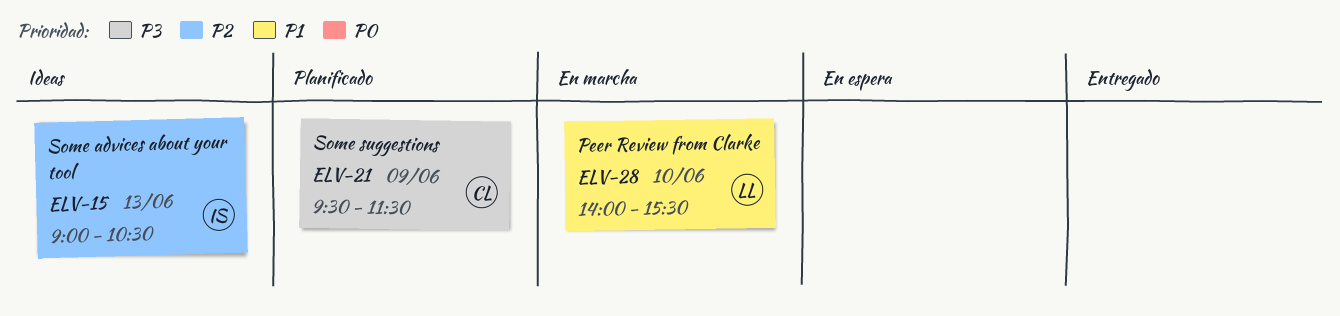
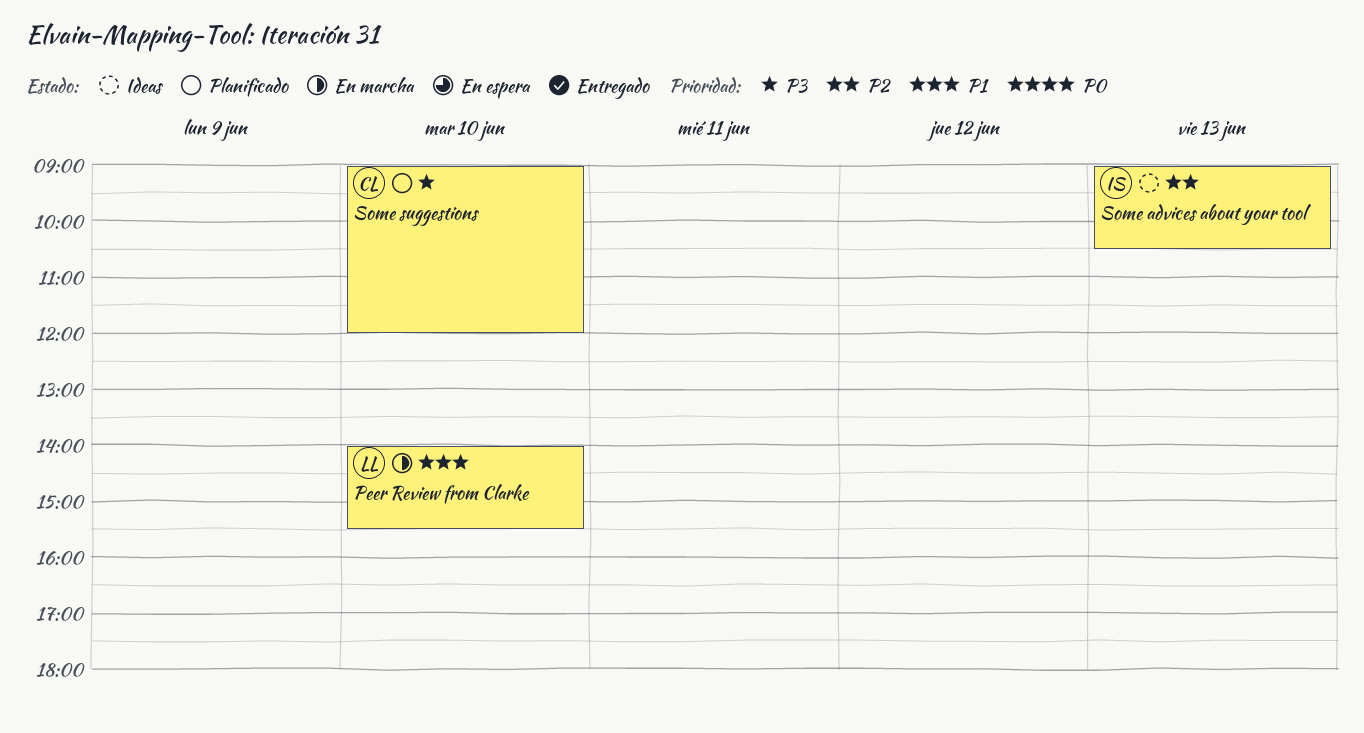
Some suggestions, day: Jun 9 -> Jun 10
Some suggestions, begins: 09:30 -> 09:00
Some suggestions, ends: 11:30 -> 12:00

